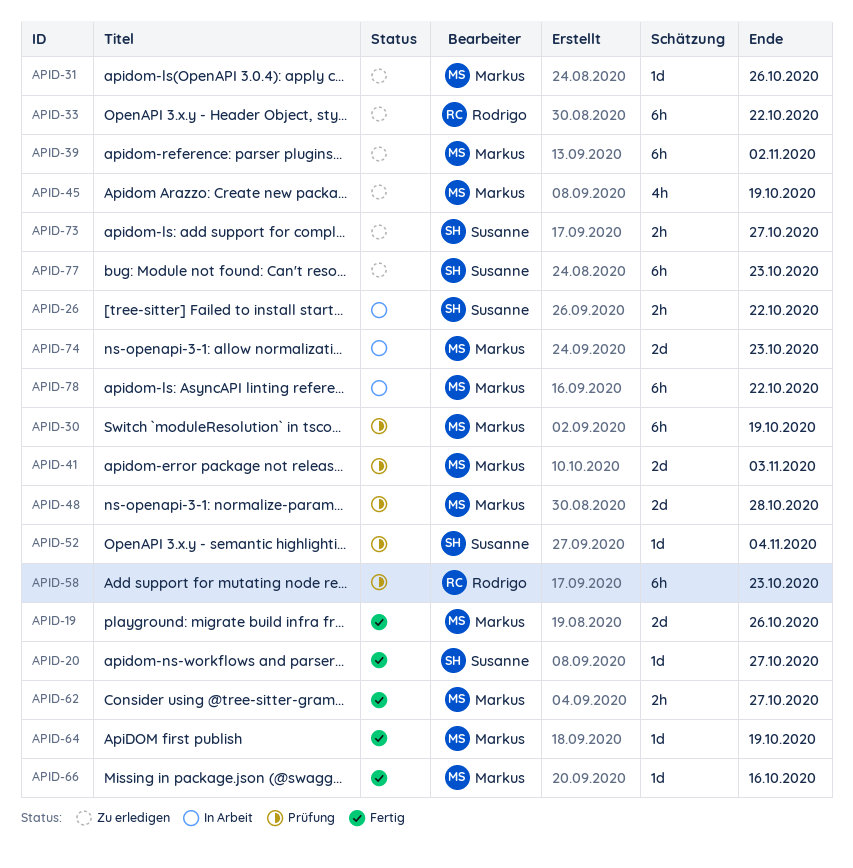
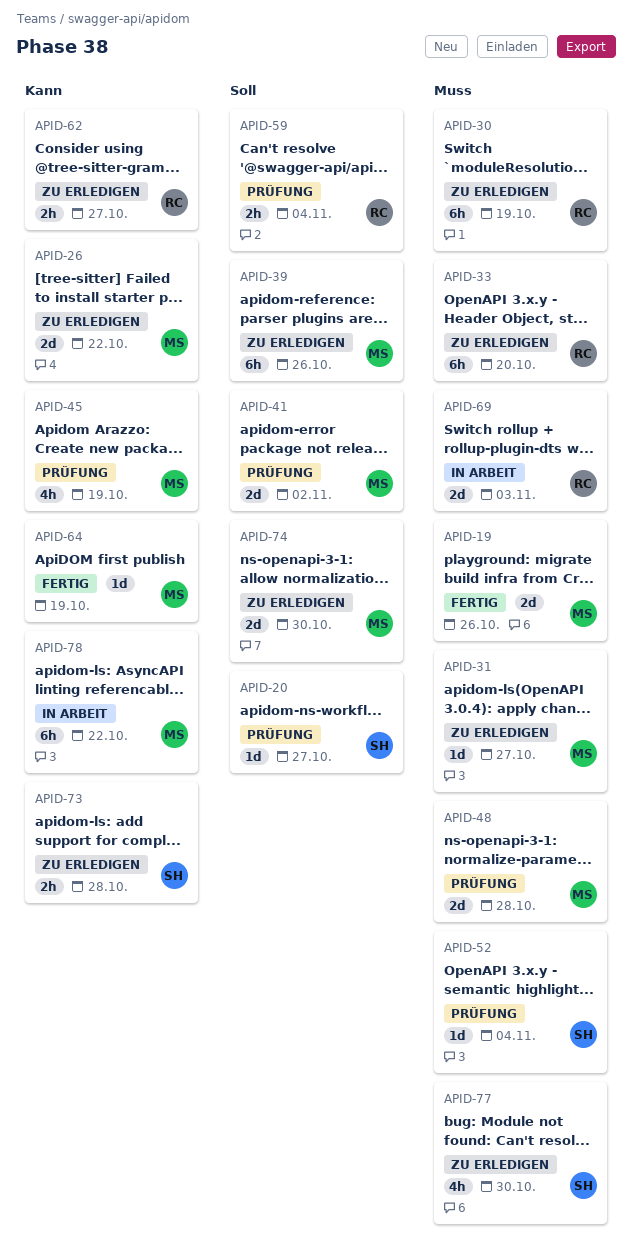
APID-20, status: Fertig -> Prüfung
APID-26, status: In Arbeit -> Zu erledigen
APID-26, owner: Susanne -> Markus
APID-26, estimate: 2h -> 2d
APID-30, status: Prüfung -> Zu erledigen
APID-30, owner: Markus -> Rodrigo
APID-31, due: Oct 26 -> Oct 27
APID-33, due: Oct 22 -> Oct 20
APID-39, due: Nov 2 -> Oct 26
APID-41, due: Nov 3 -> Nov 2
APID-45, status: Zu erledigen -> Prüfung
APID-58: present -> none
APID-59: none -> present
APID-62, status: Fertig -> Zu erledigen
APID-62, owner: Markus -> Rodrigo
APID-66: present -> none
APID-69: none -> present
APID-73, due: Oct 27 -> Oct 28
APID-74, status: In Arbeit -> Zu erledigen
APID-74, due: Oct 23 -> Oct 30
APID-77, estimate: 6h -> 4h
APID-77, due: Oct 23 -> Oct 30

